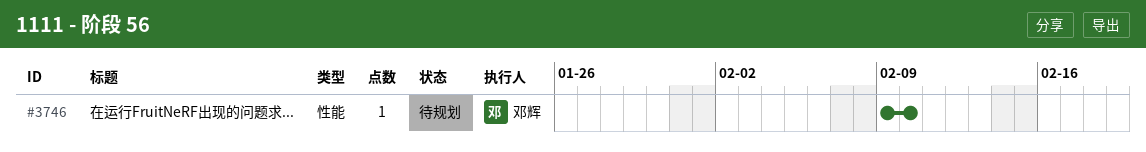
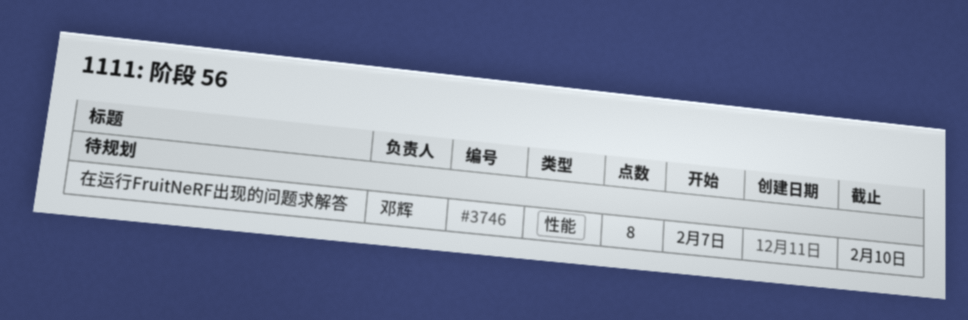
#3746, estimate: 1 -> 8
#3746, start: Feb 9 -> Feb 7

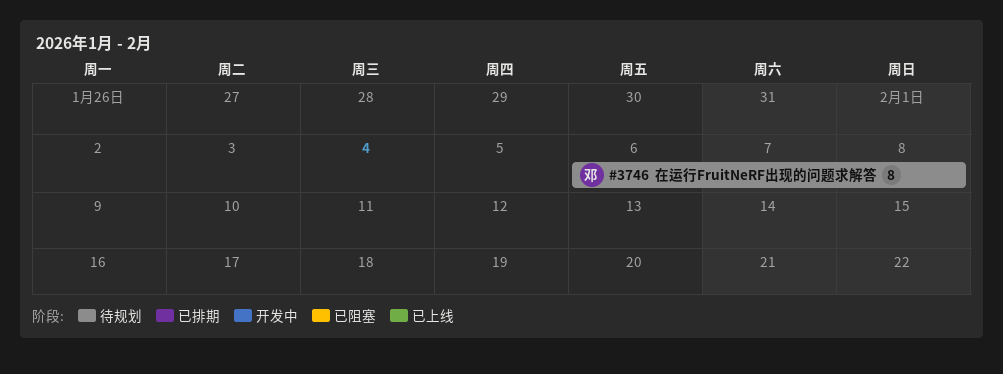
#3746, start: Feb 7 -> Feb 6
#3746, due: Feb 10 -> Feb 8

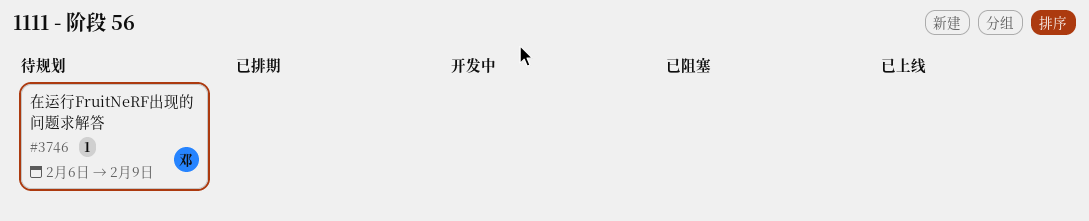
#3746, estimate: 8 -> 1
#3746, due: Feb 8 -> Feb 9

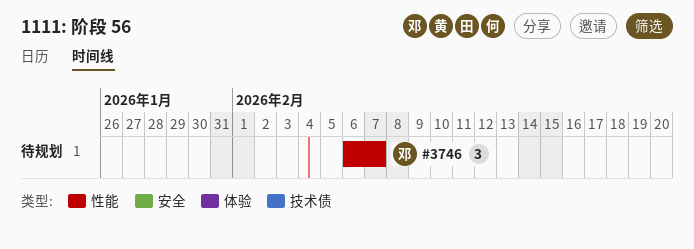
#3746, estimate: 1 -> 3
#3746, due: Feb 9 -> Feb 7

